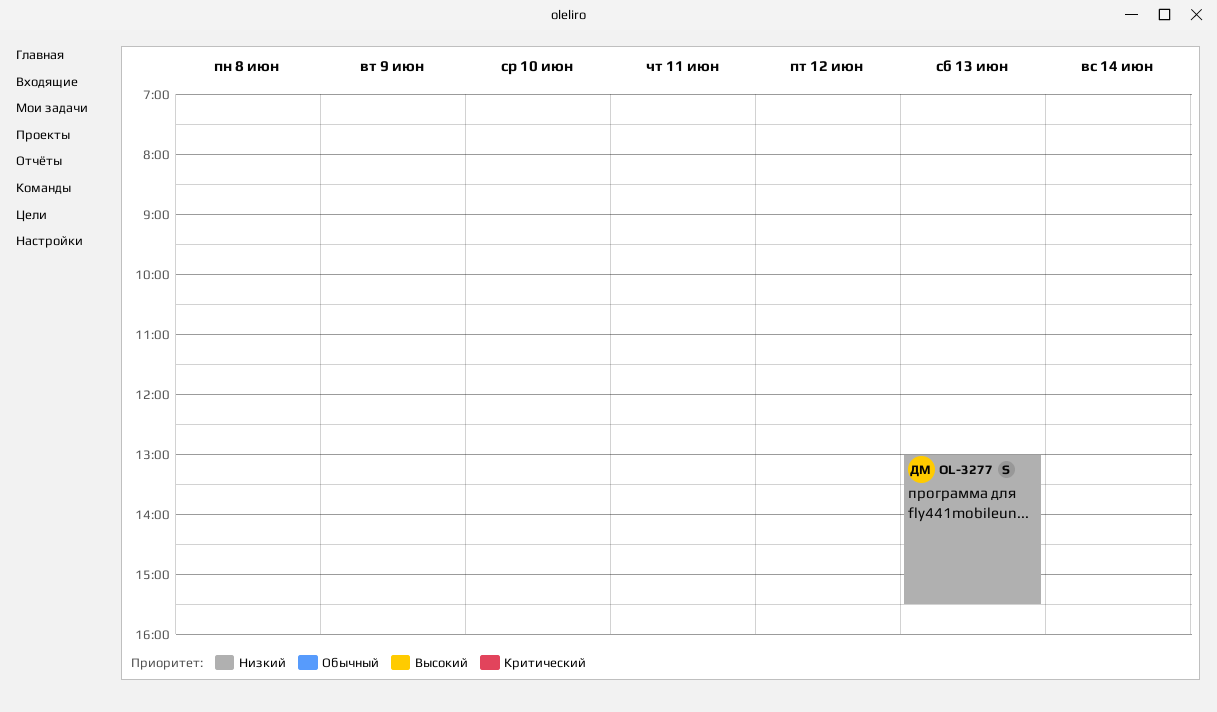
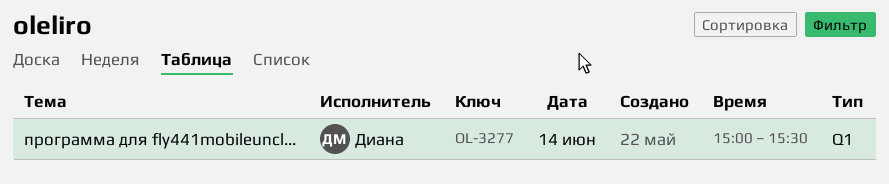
OL-3277, day: Jun 13 -> Jun 14
OL-3277, begins: 13:00 -> 15:00

